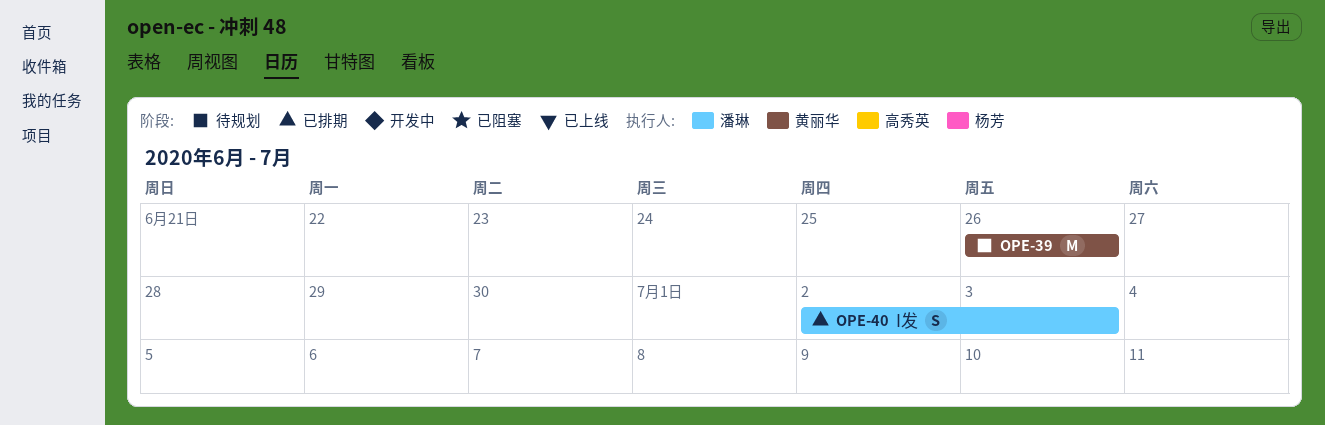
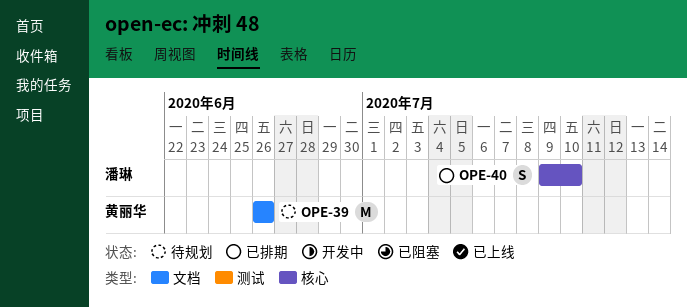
OPE-40, start: Jul 2 -> Jul 9
OPE-40, due: Jul 3 -> Jul 10

